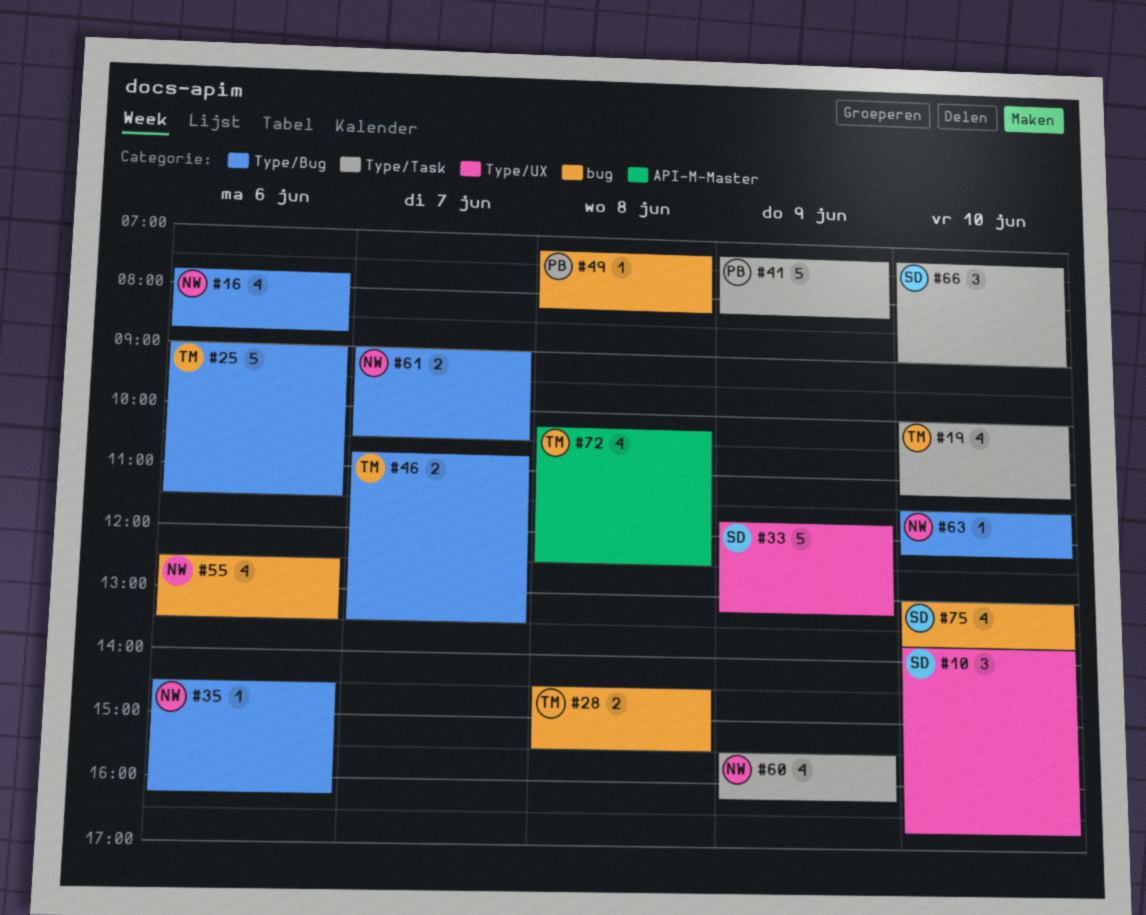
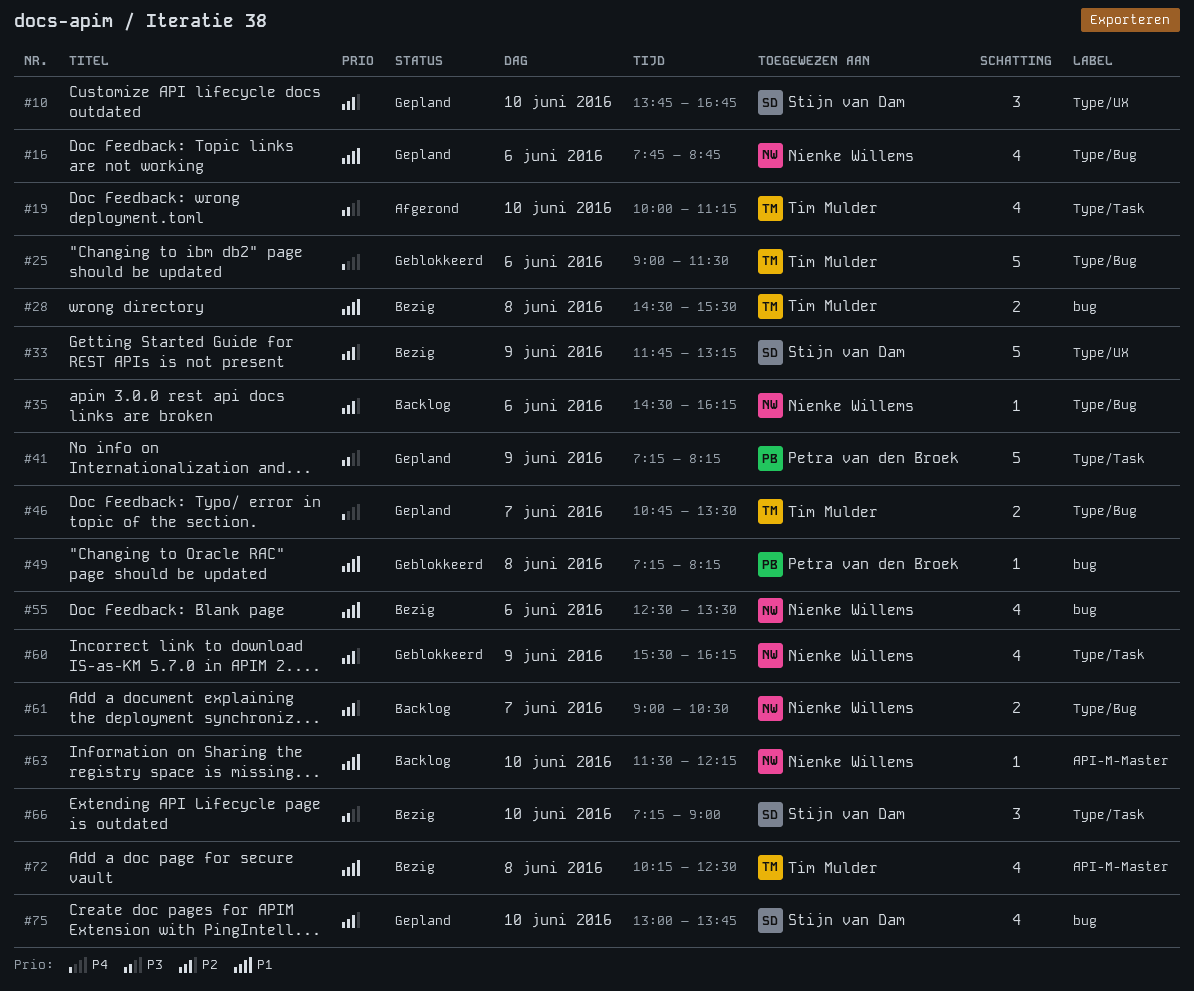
#63, label: Type/Bug -> API-M-Master

